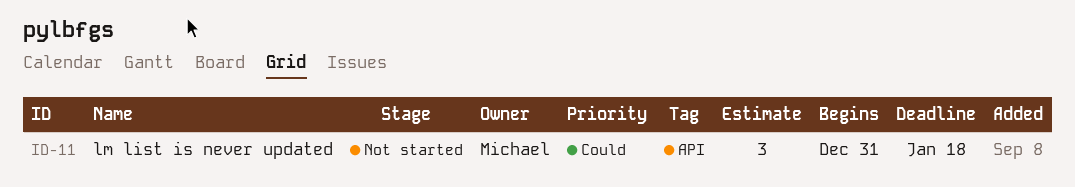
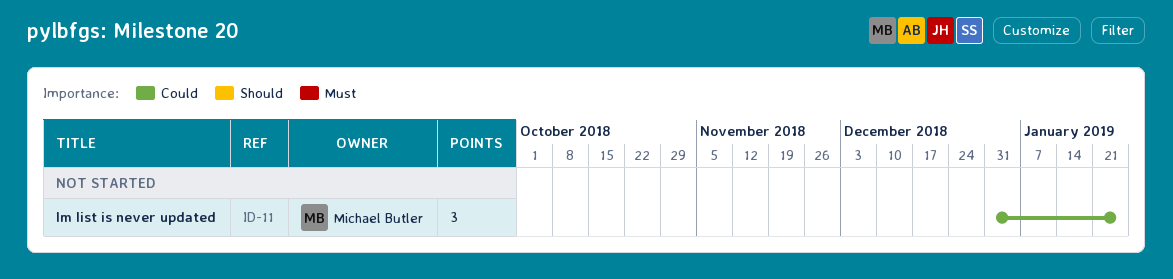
ID-11, due: Jan 18 -> Jan 25

